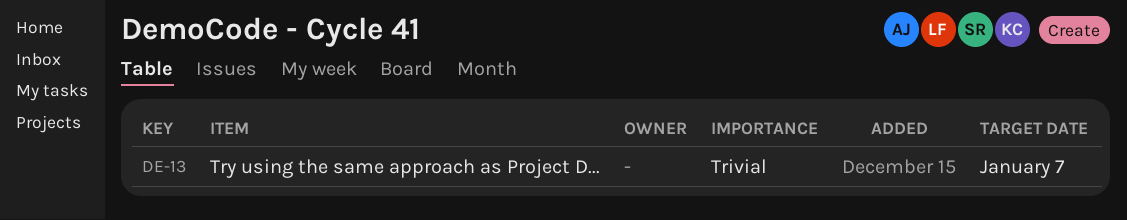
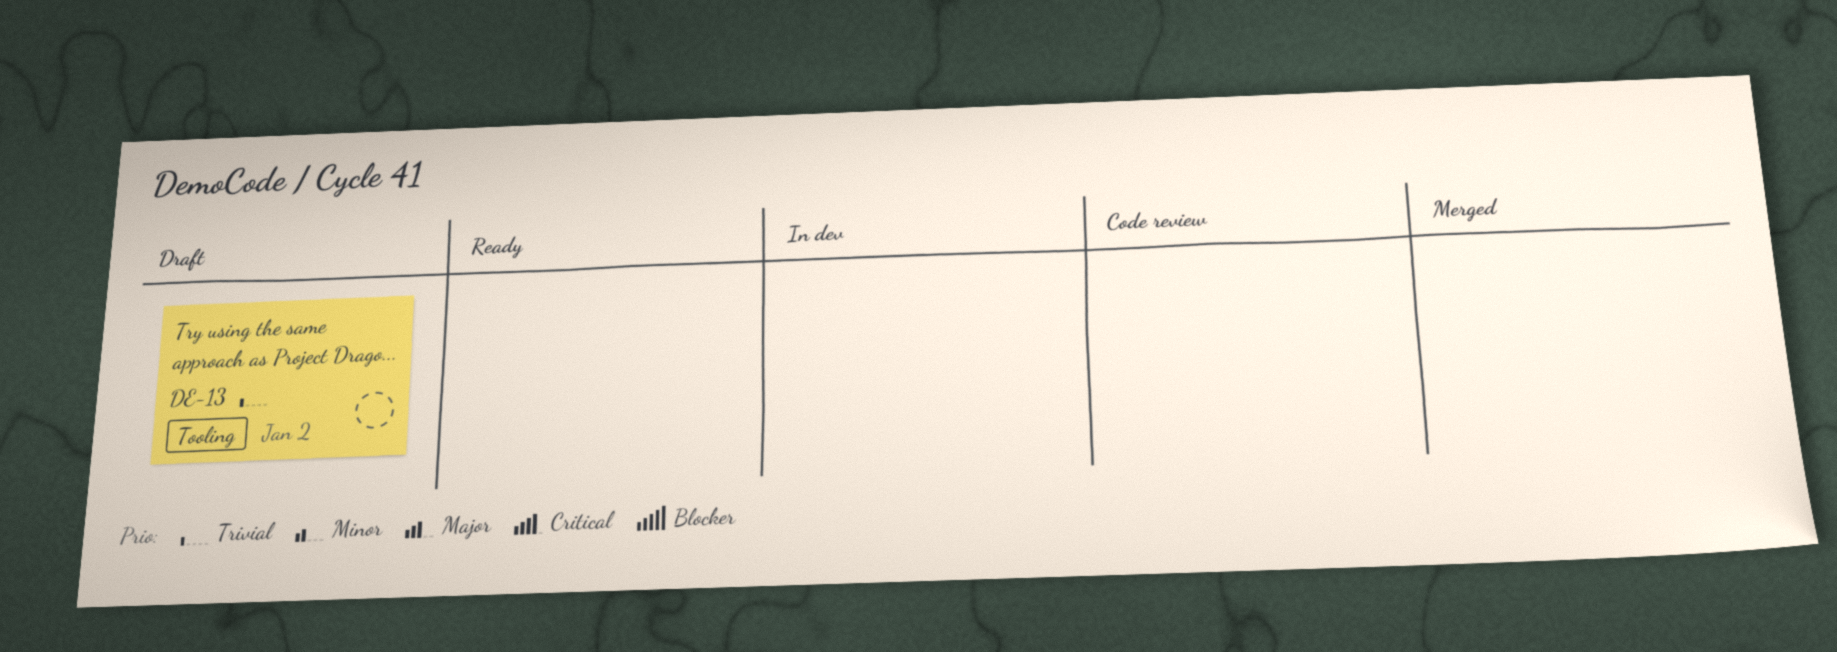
DE-13, due: Jan 7 -> Jan 2

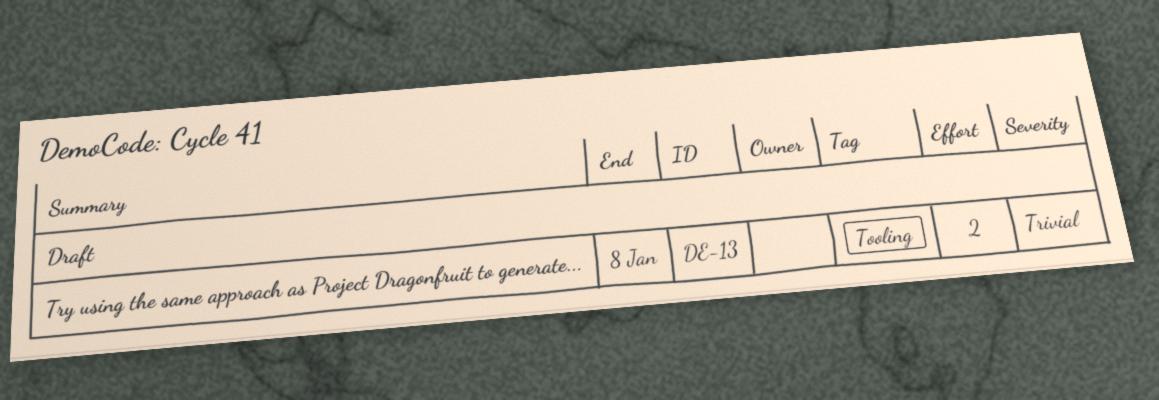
DE-13, due: Jan 2 -> Jan 8

